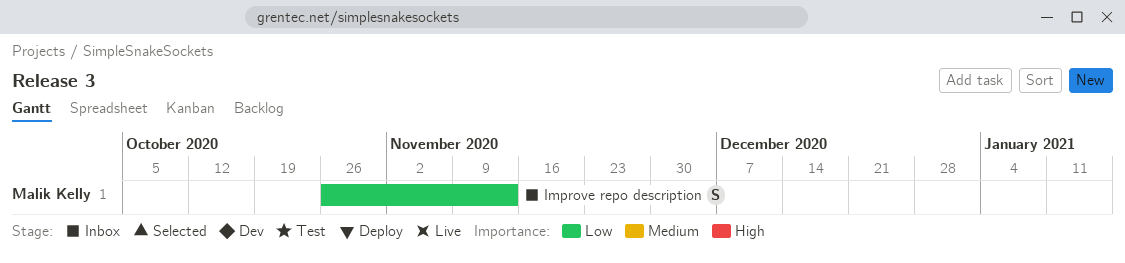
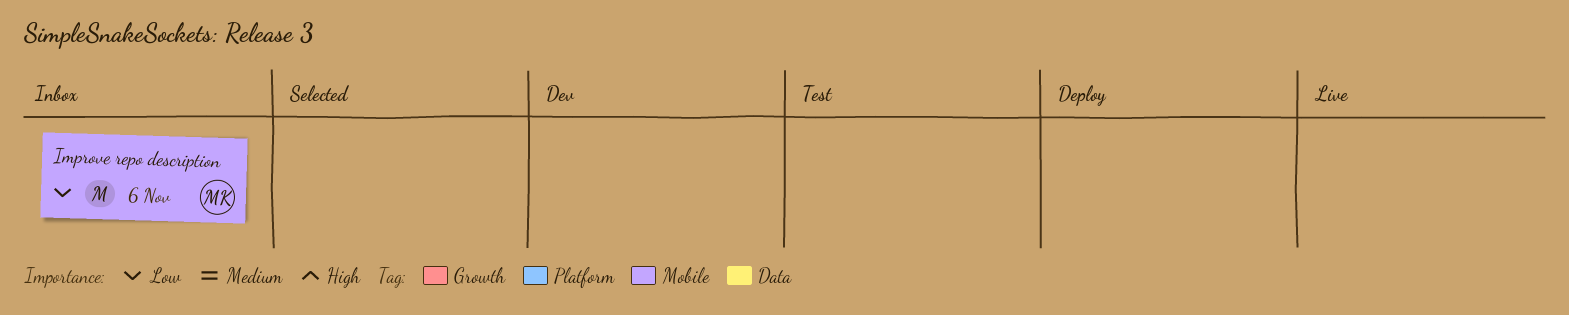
Improve repo description, estimate: S -> M
Improve repo description, due: Nov 13 -> Nov 6

